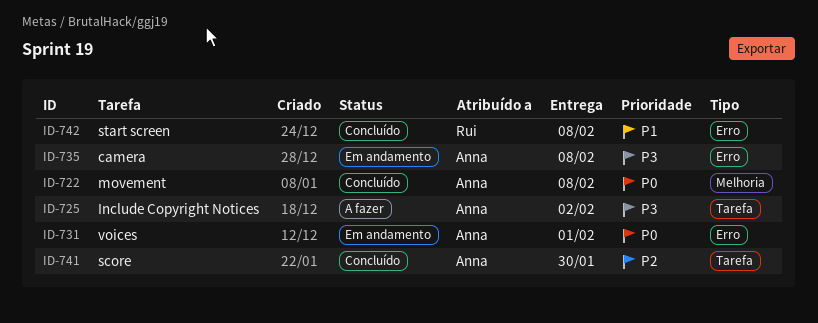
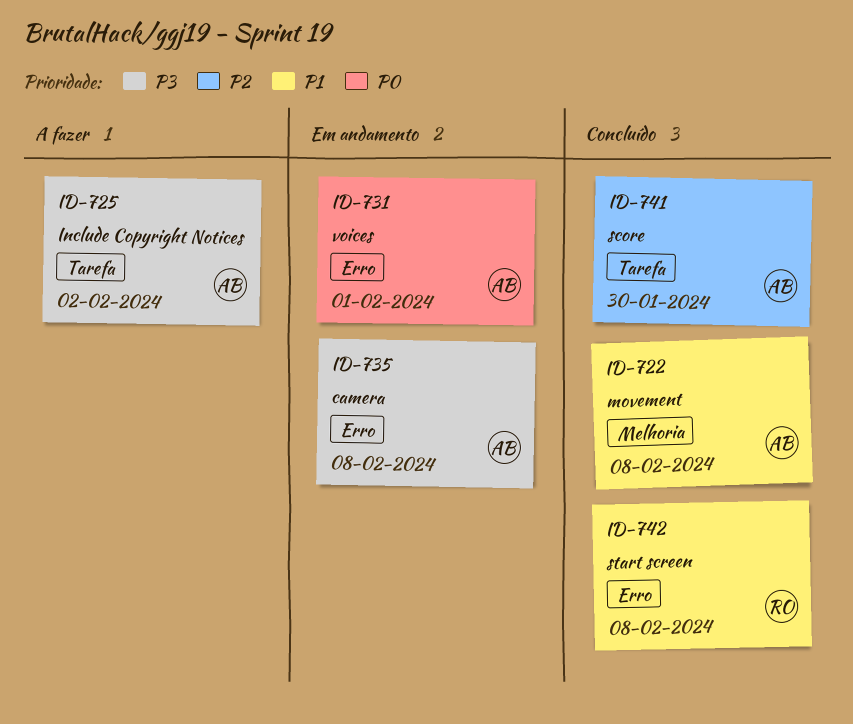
ID-722, priority: P0 -> P1

